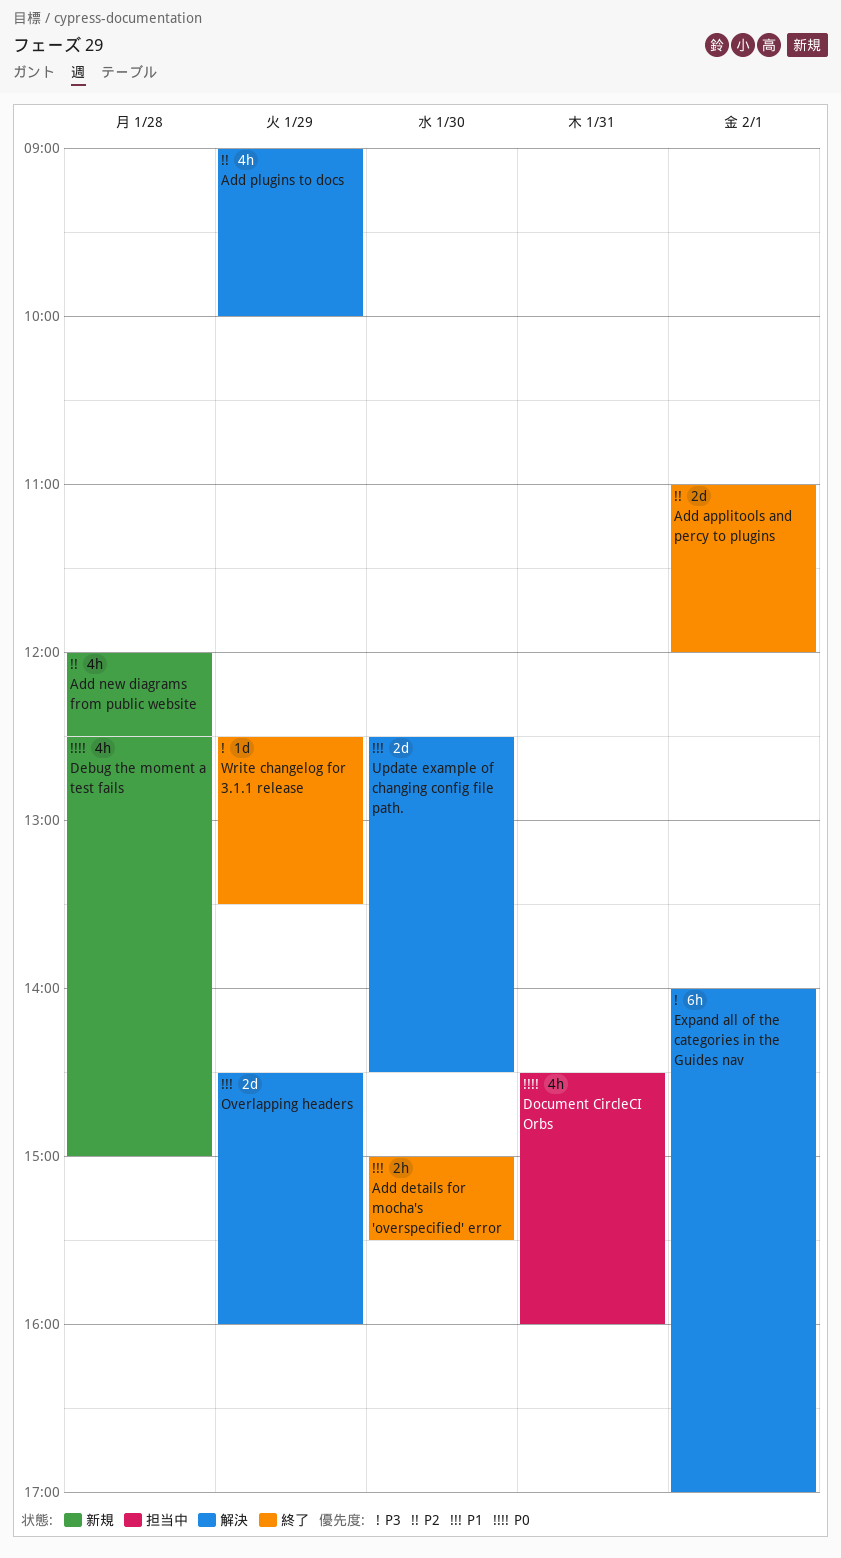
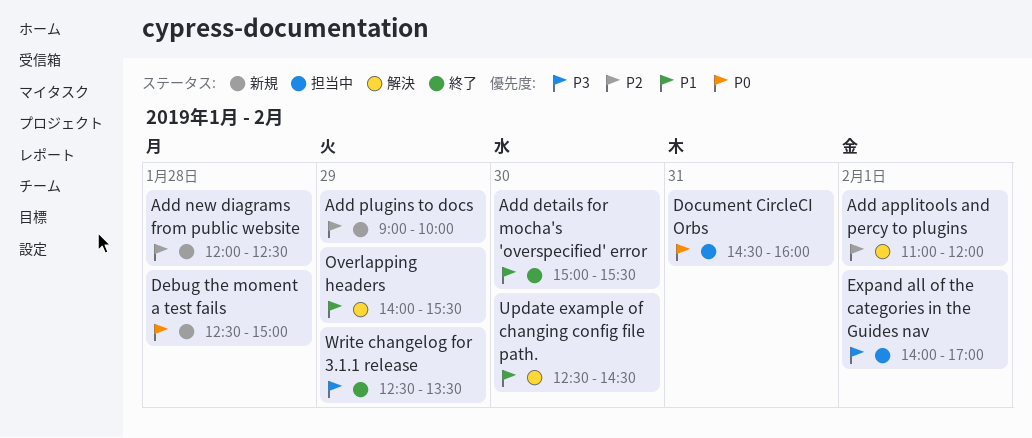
Add applitools and percy to plugins, status: 終了 -> 解決
Add plugins to docs, status: 解決 -> 新規
Expand all of the categories in the Guides nav, status: 解決 -> 担当中
Overlapping headers, begins: 14:30 -> 14:00
Overlapping headers, ends: 16:00 -> 15:30

